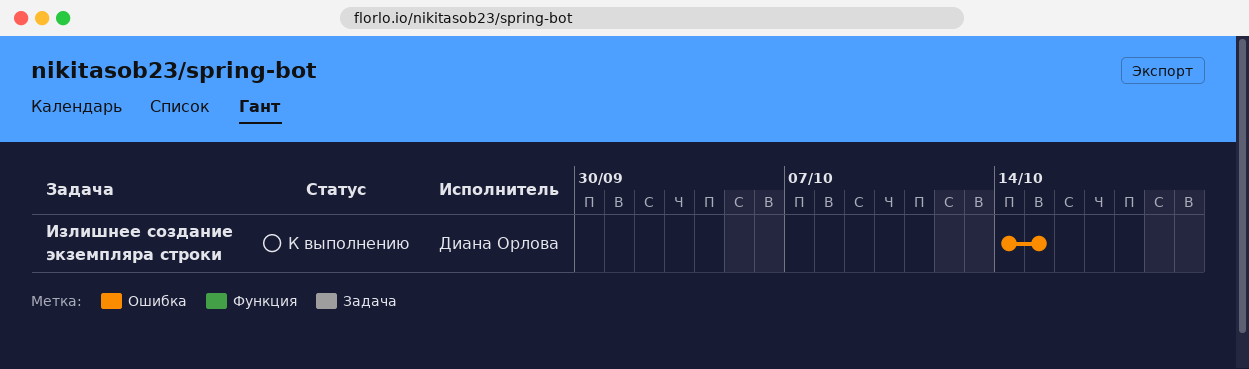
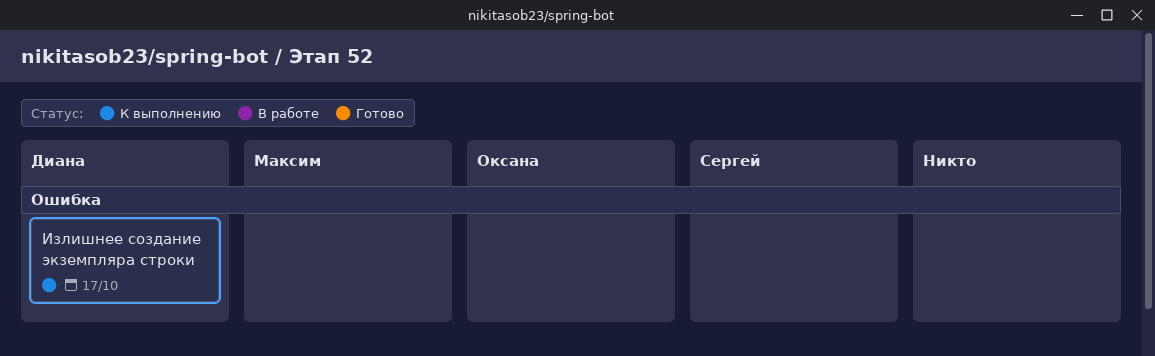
Излишнее создание экземпляра строки, due: Oct 15 -> Oct 17

